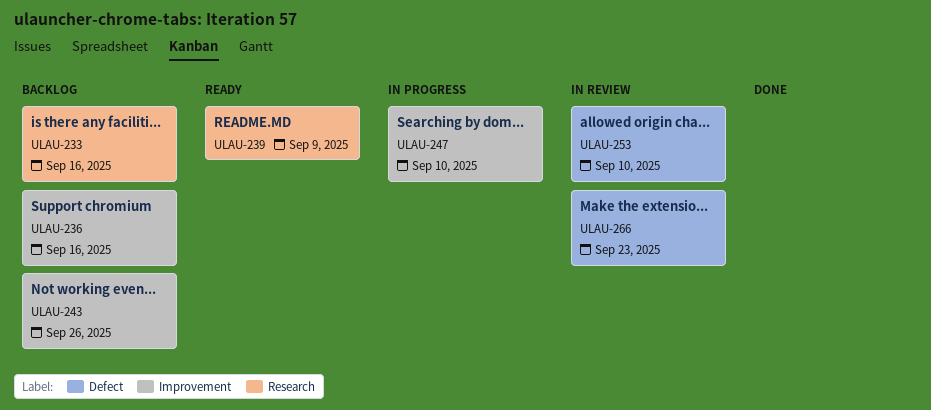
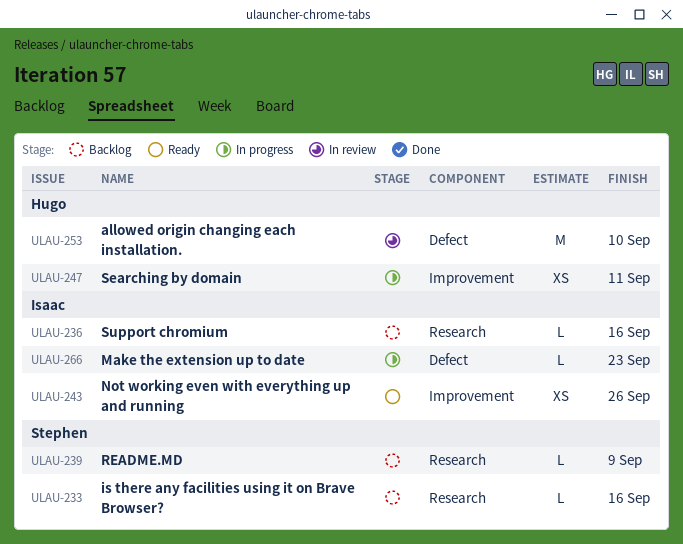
ULAU-236, label: Improvement -> Research
ULAU-239, status: Ready -> Backlog
ULAU-243, status: Backlog -> Ready
ULAU-247, due: Sep 10 -> Sep 11
ULAU-266, status: In review -> In progress

